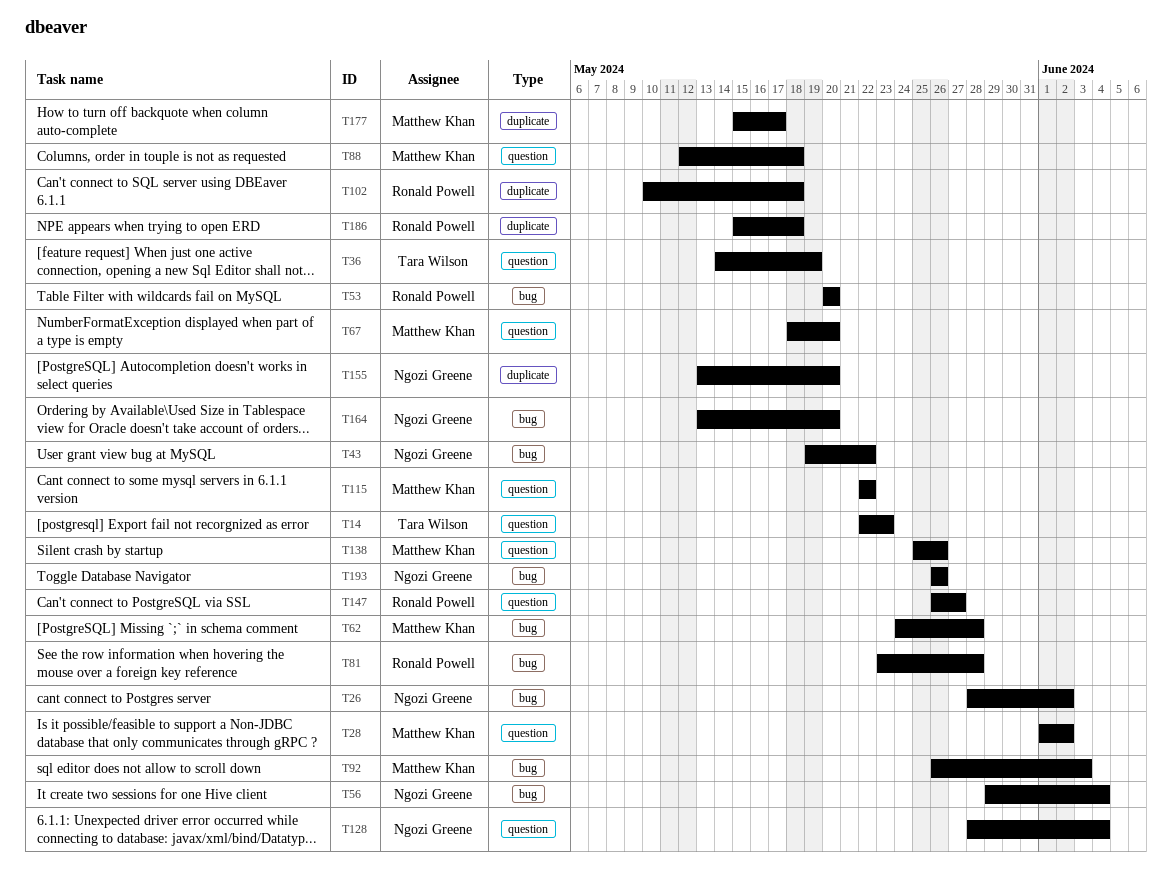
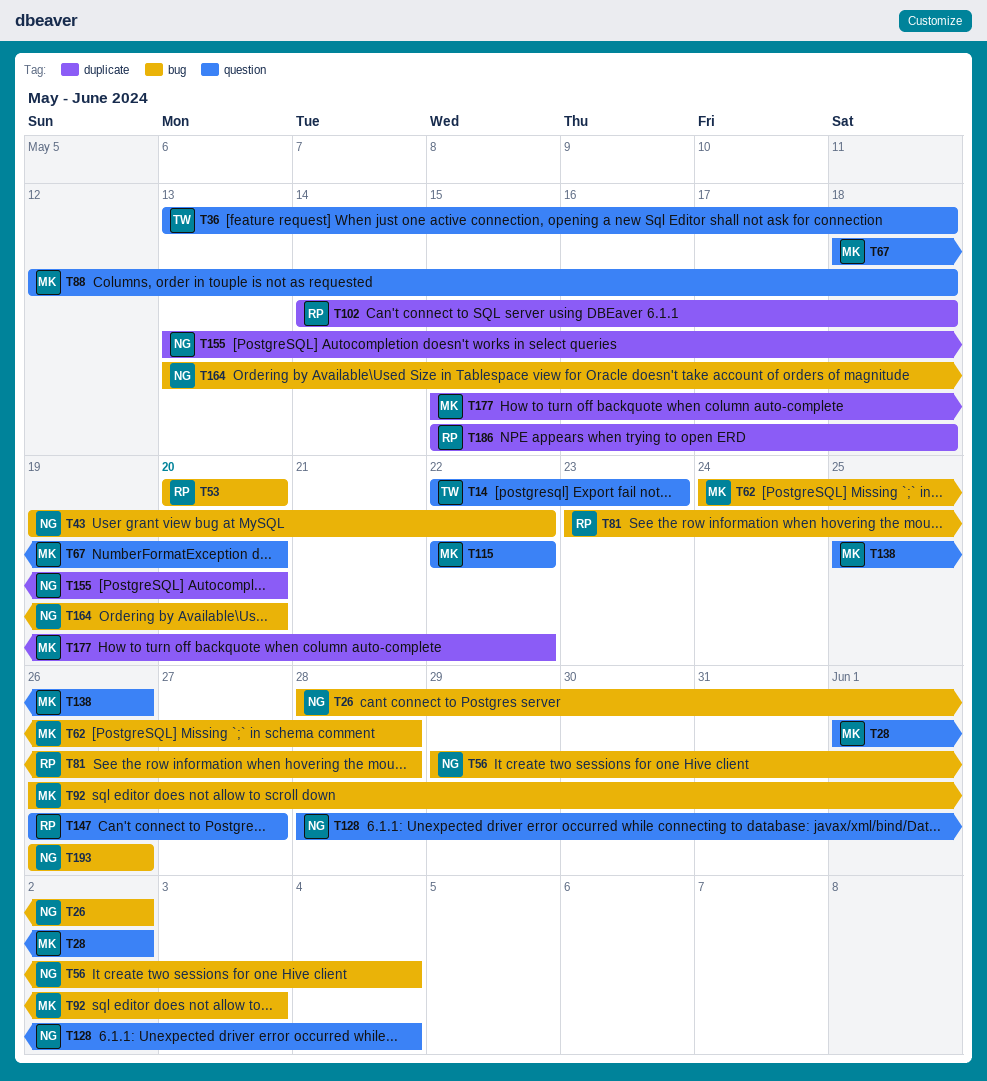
T36, start: May 14 -> May 13
T36, due: May 19 -> May 18
T102, start: May 10 -> May 14
T177, due: May 17 -> May 22

